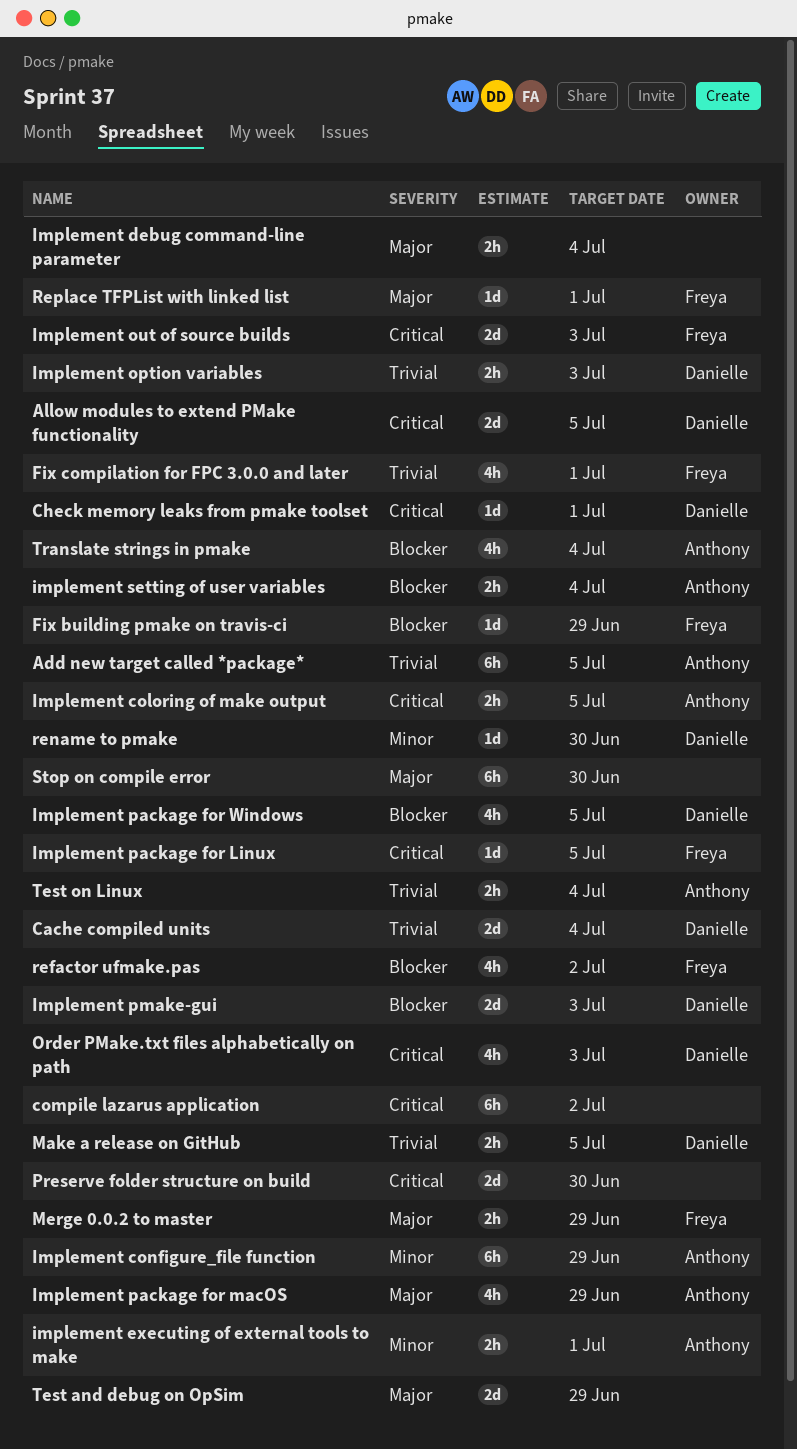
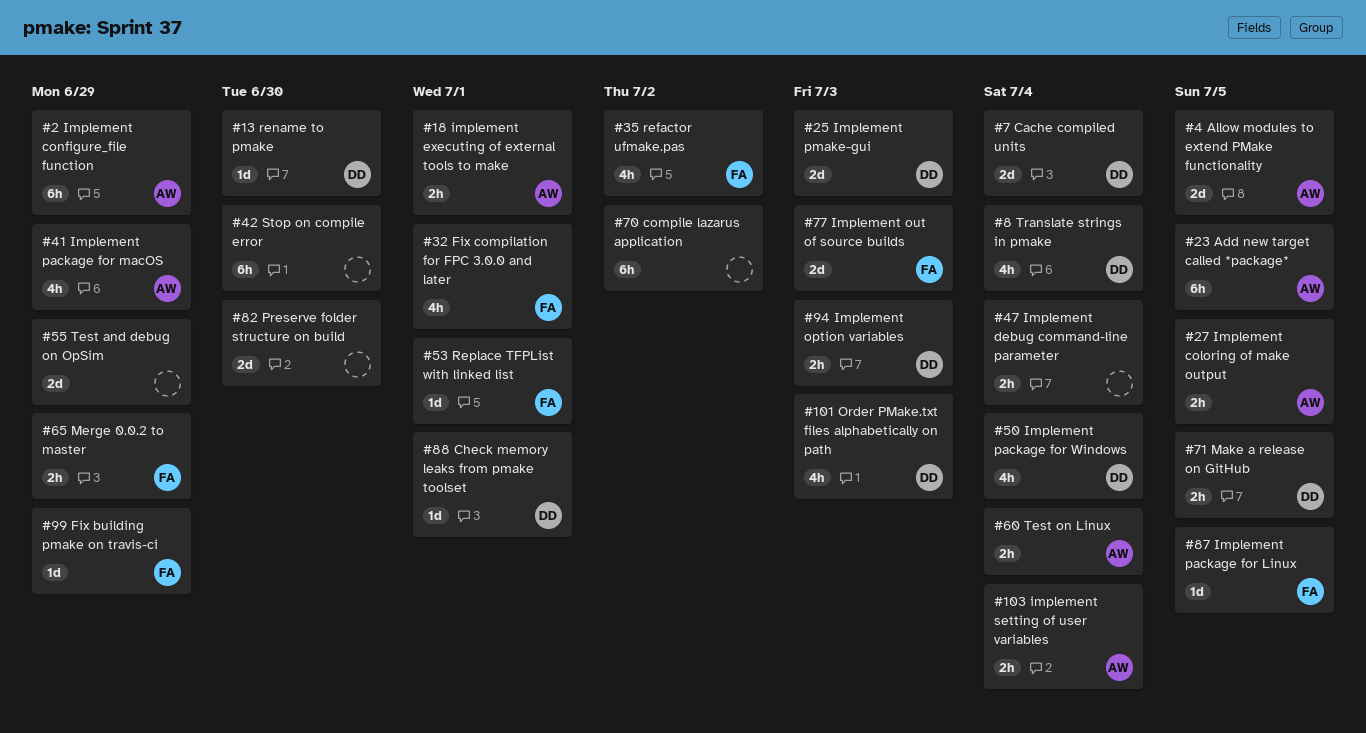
Allow modules to extend PMake functionality, owner: Danielle -> Anthony
Implement package for Windows, due: Jul 5 -> Jul 4
Translate strings in pmake, owner: Anthony -> Danielle

